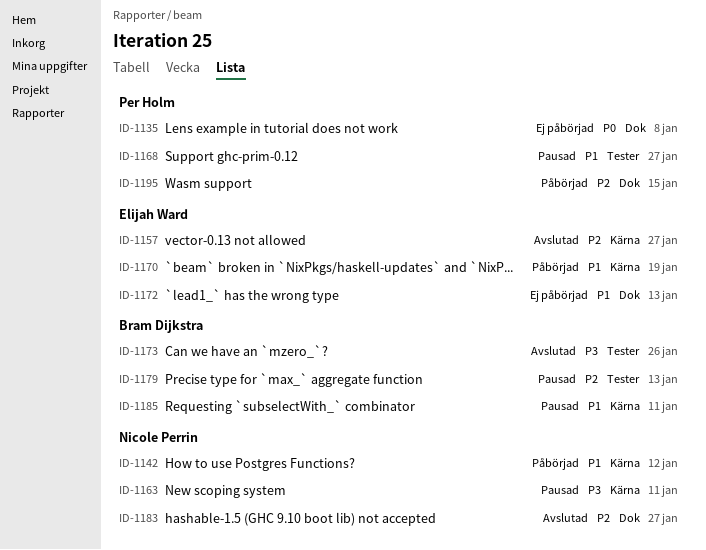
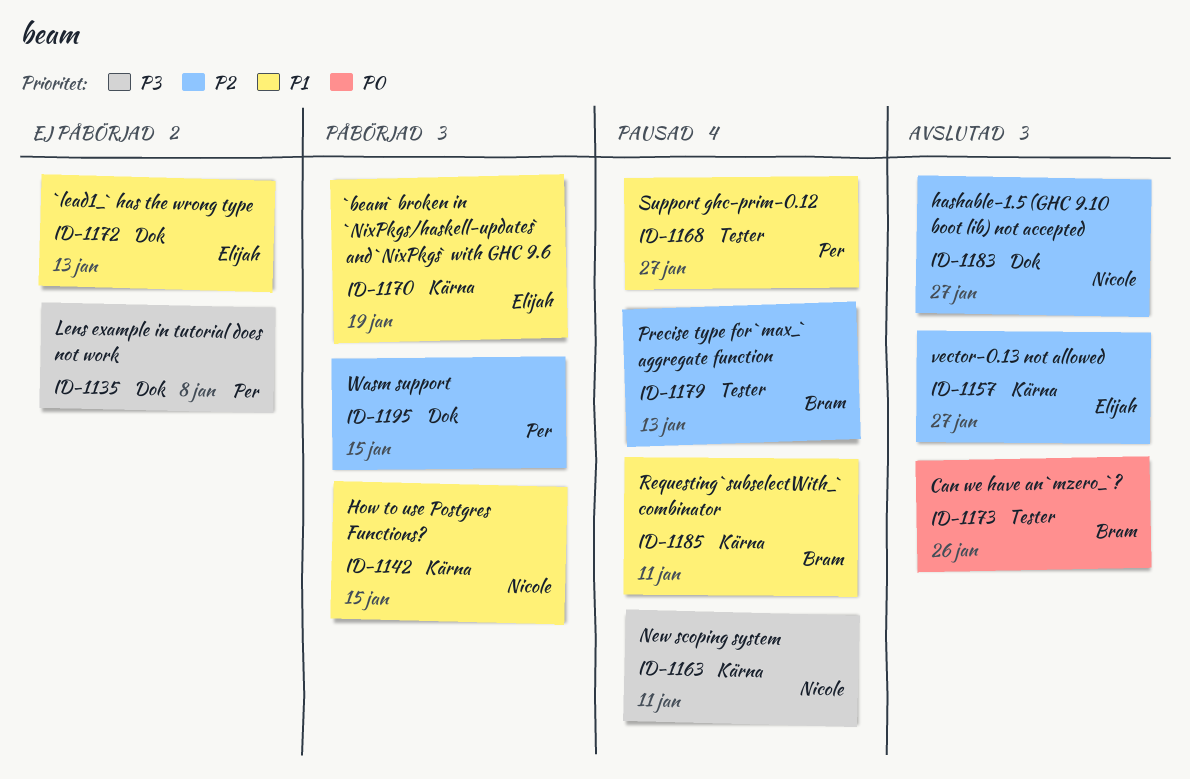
ID-1135, priority: P0 -> P3
ID-1142, due: Jan 12 -> Jan 15
ID-1173, priority: P3 -> P0

